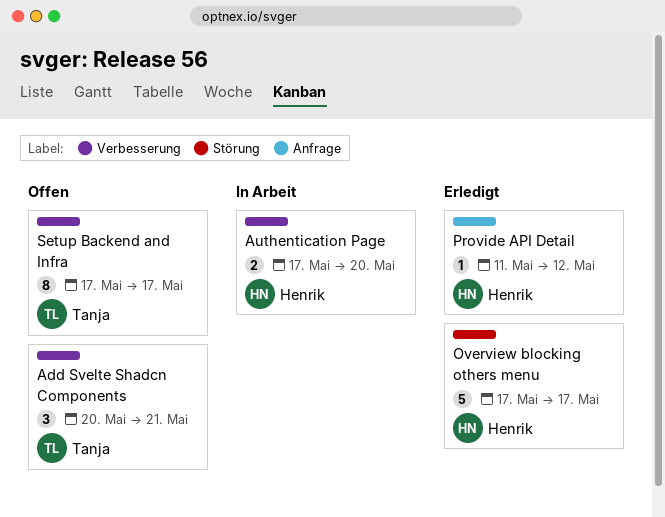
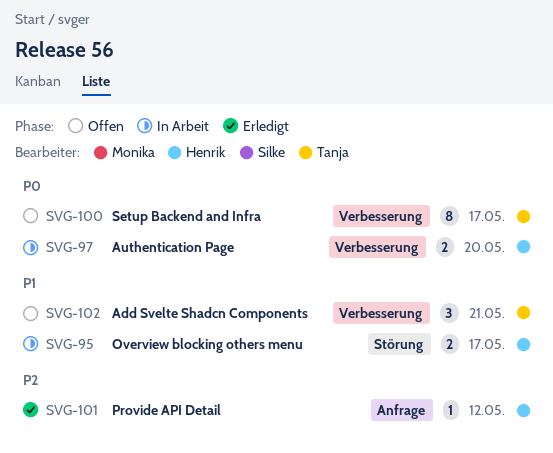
Overview blocking others menu, status: Erledigt -> In Arbeit
Overview blocking others menu, estimate: 5 -> 2

